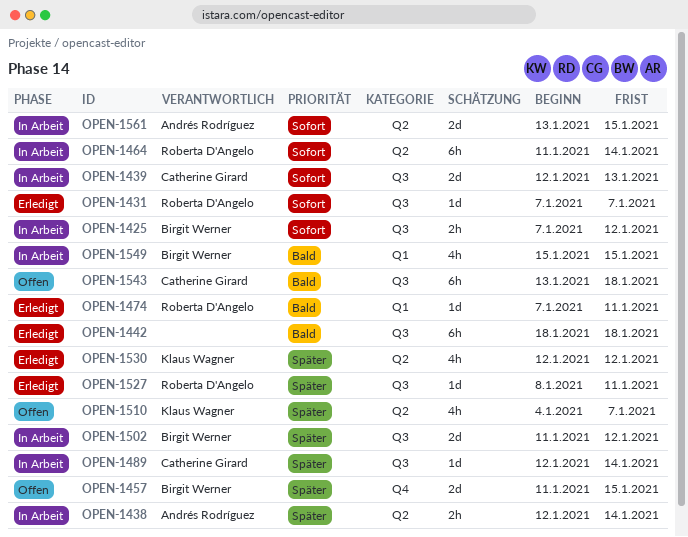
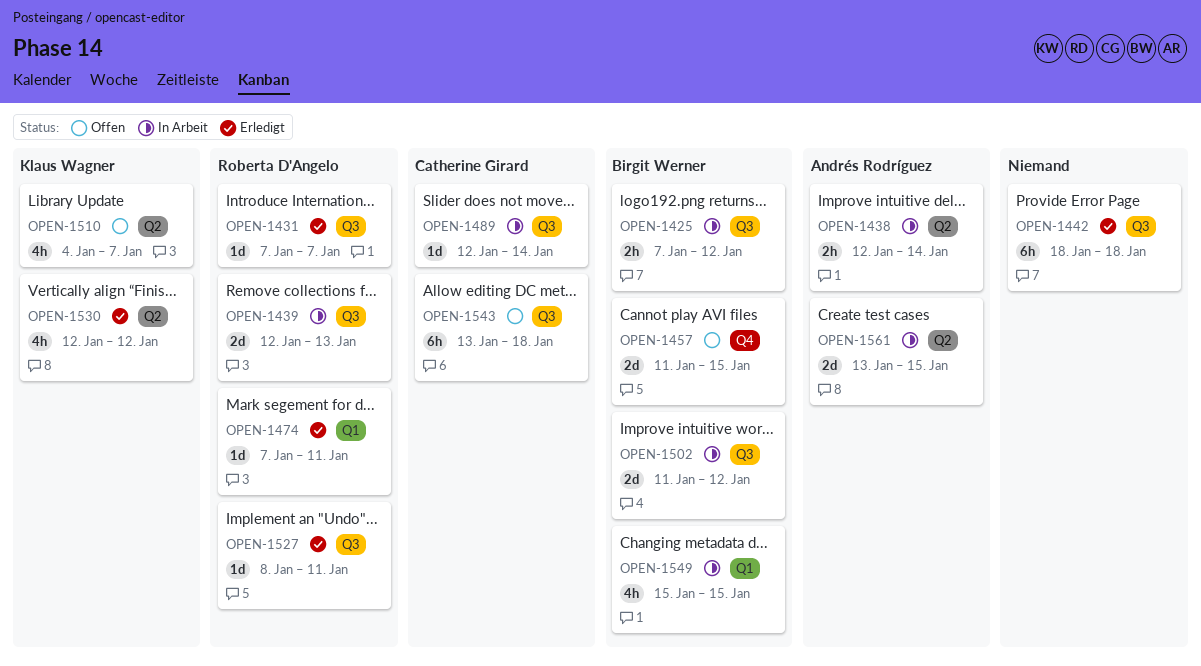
OPEN-1439, owner: Catherine Girard -> Roberta D'Angelo
OPEN-1464: present -> none

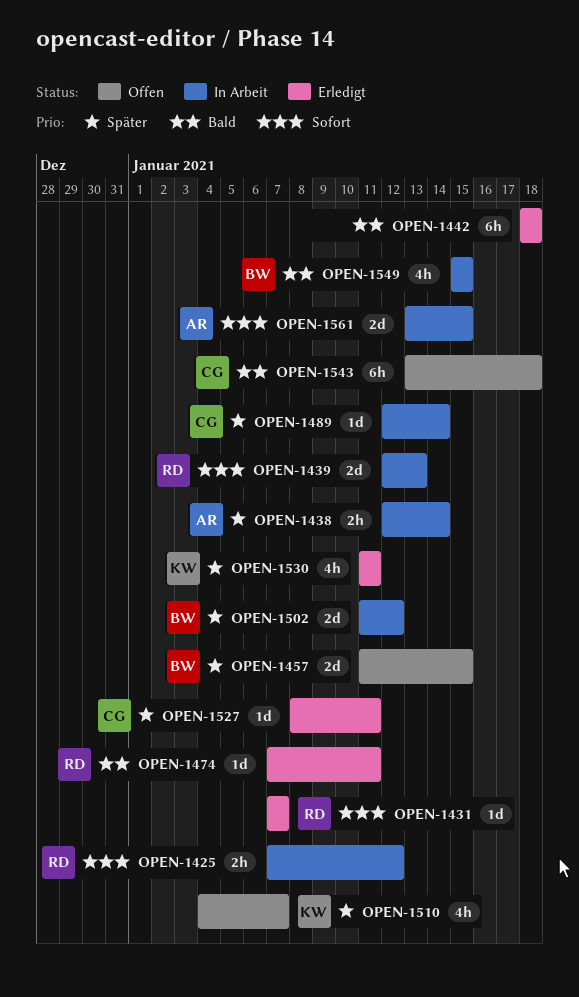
OPEN-1425, owner: Birgit Werner -> Roberta D'Angelo
OPEN-1527, owner: Roberta D'Angelo -> Catherine Girard
OPEN-1530, start: Jan 12 -> Jan 11
OPEN-1530, due: Jan 12 -> Jan 11

